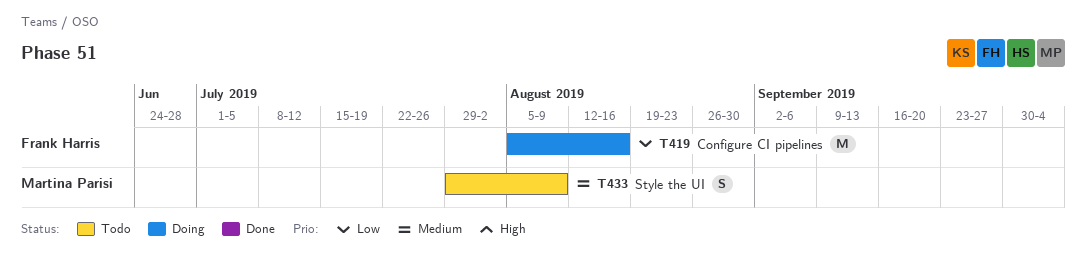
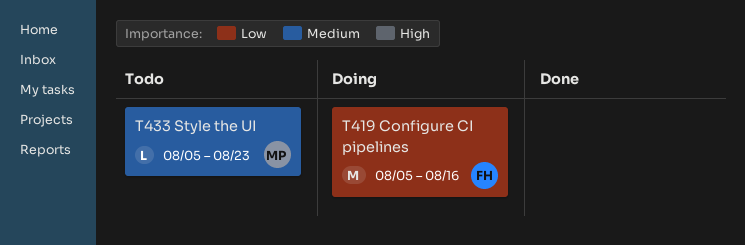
T433, estimate: S -> L
T433, start: Jul 29 -> Aug 5
T433, due: Aug 9 -> Aug 23

